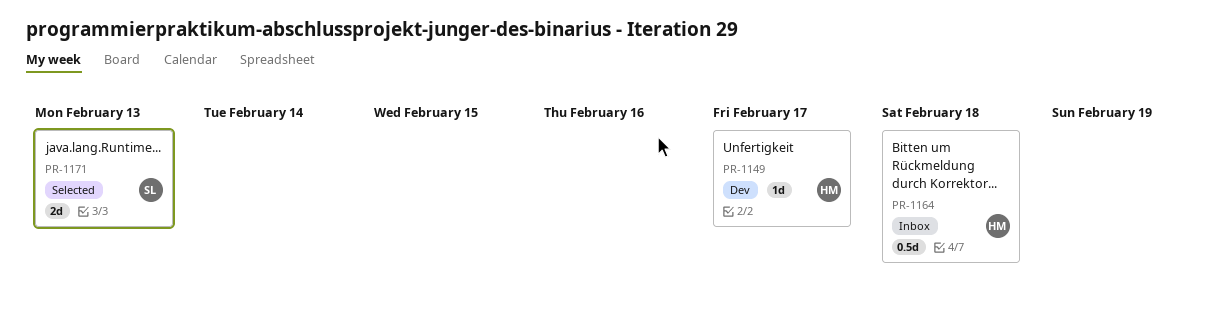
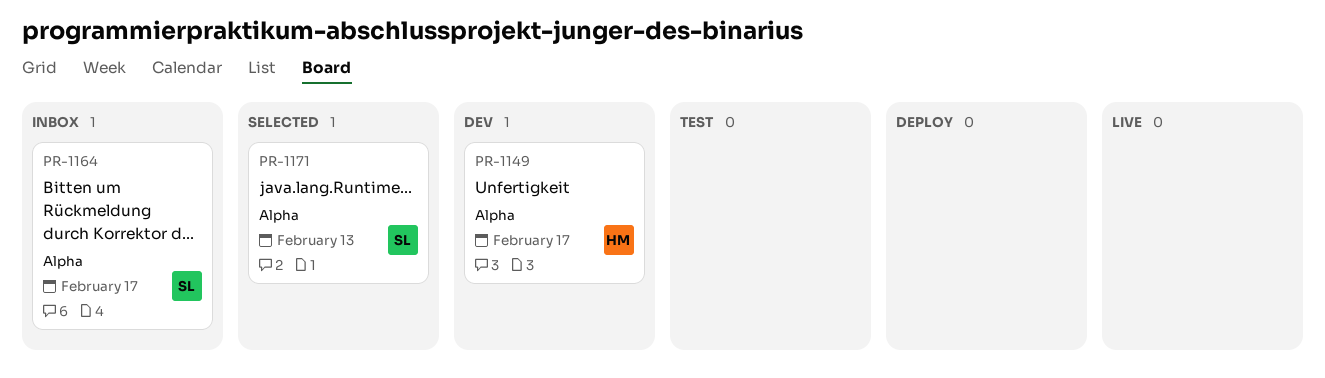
PR-1164, owner: HM -> SL
PR-1164, due: Feb 18 -> Feb 17

